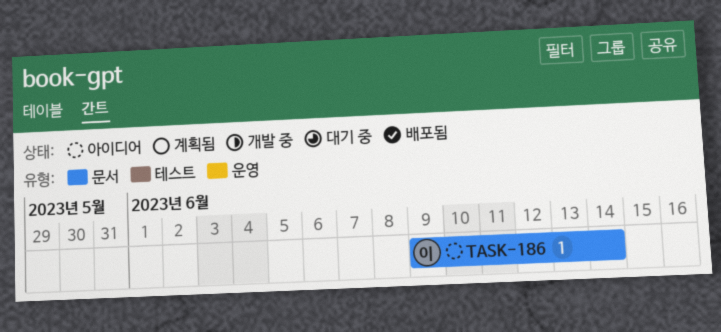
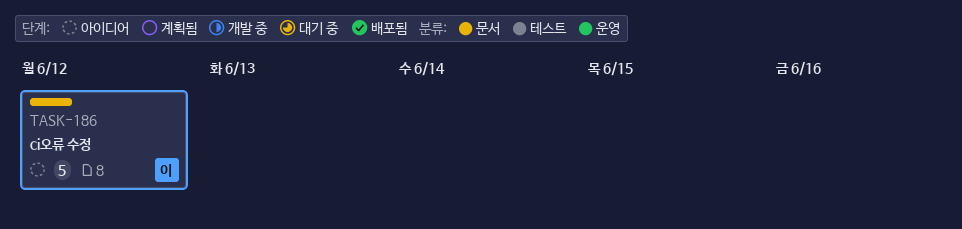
TASK-186, estimate: 1 -> 5
TASK-186, due: Jun 14 -> Jun 12

